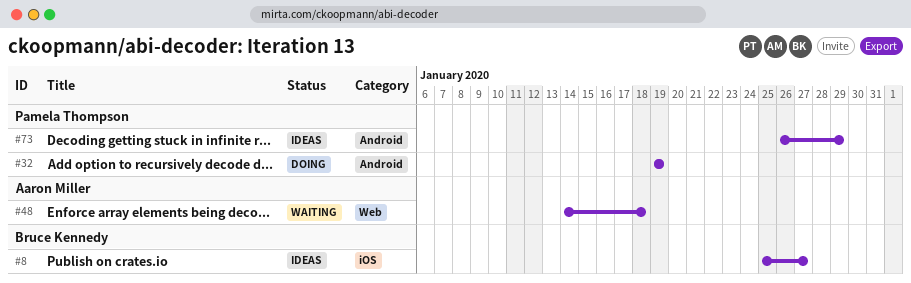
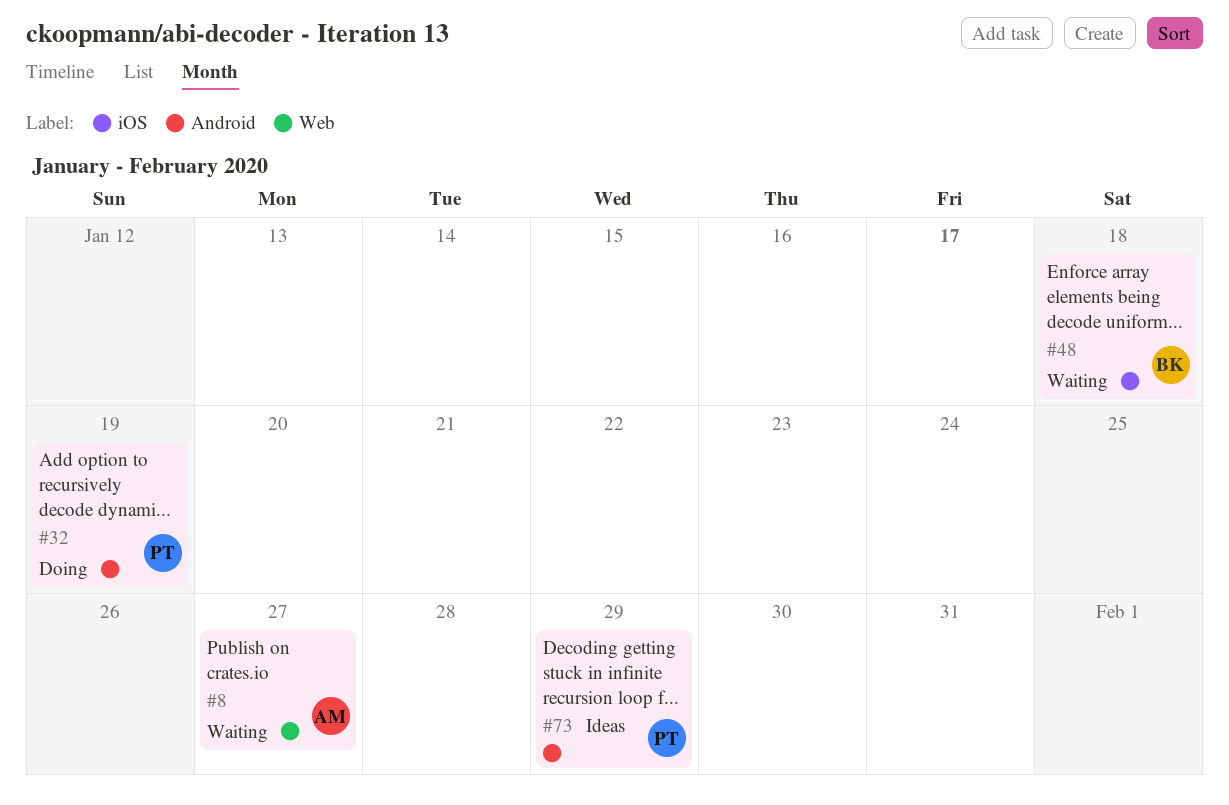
#8, status: Ideas -> Waiting
#8, owner: Bruce Kennedy -> Aaron Miller
#8, label: iOS -> Web
#48, owner: Aaron Miller -> Bruce Kennedy
#48, label: Web -> iOS

